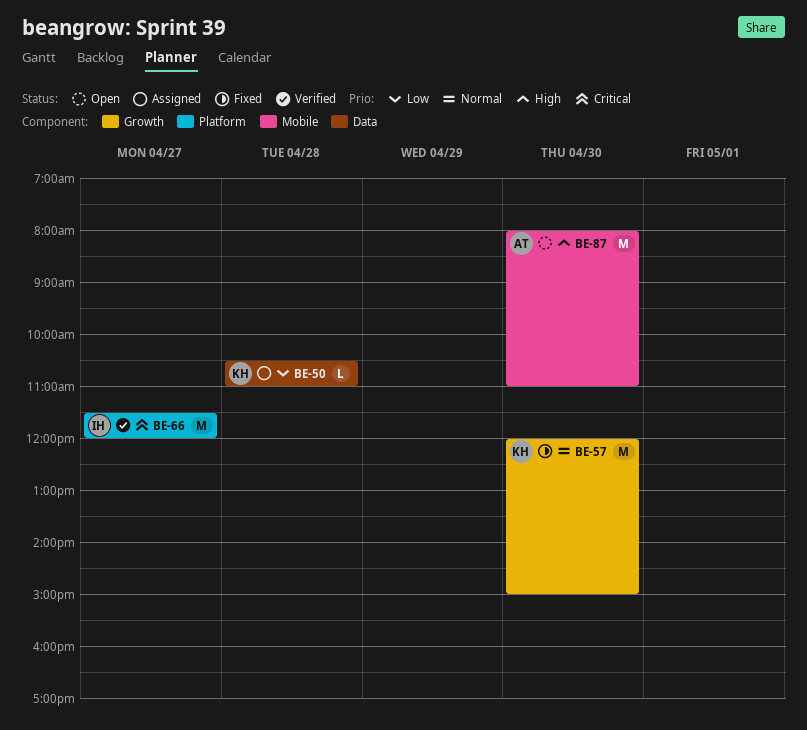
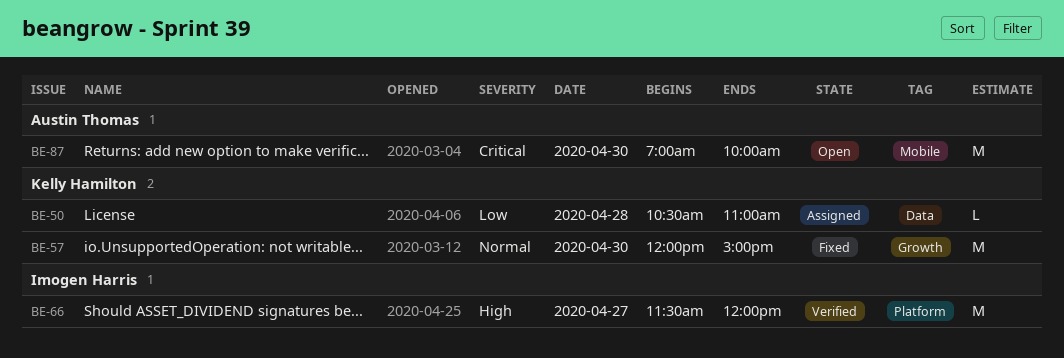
BE-66, priority: Critical -> High
BE-87, priority: High -> Critical
BE-87, begins: 08:00 -> 07:00
BE-87, ends: 11:00 -> 10:00

